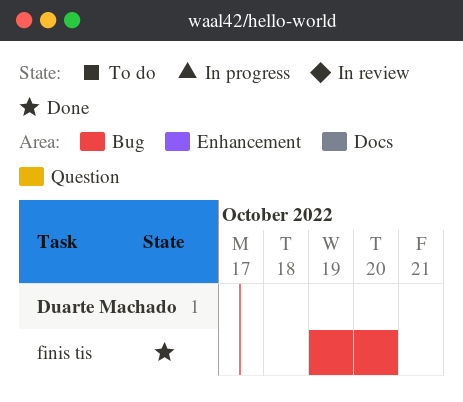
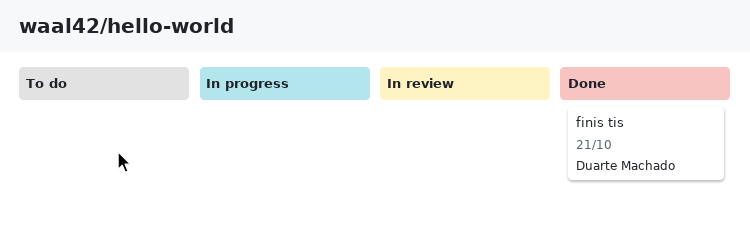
finis tis, due: Oct 20 -> Oct 21

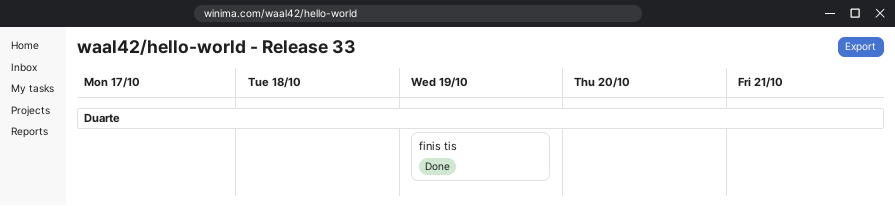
finis tis, due: Oct 21 -> Oct 19

